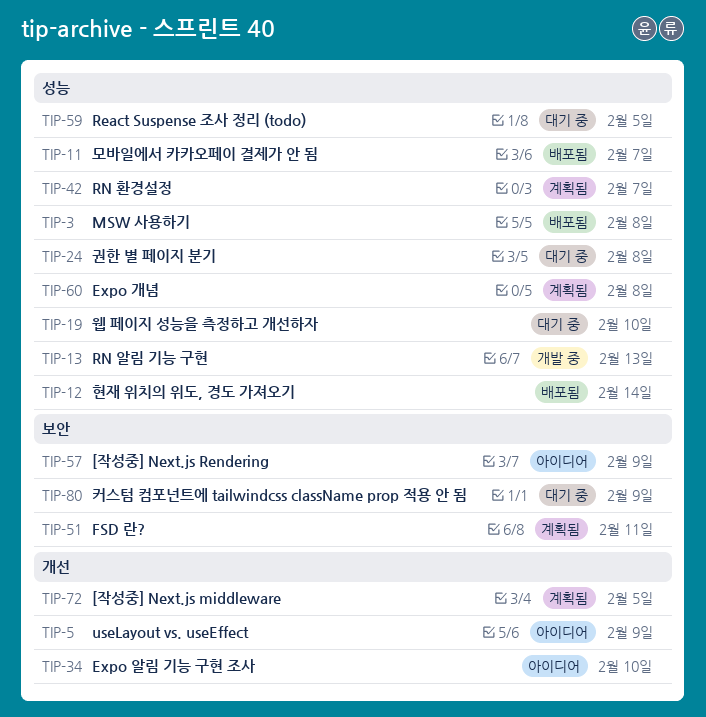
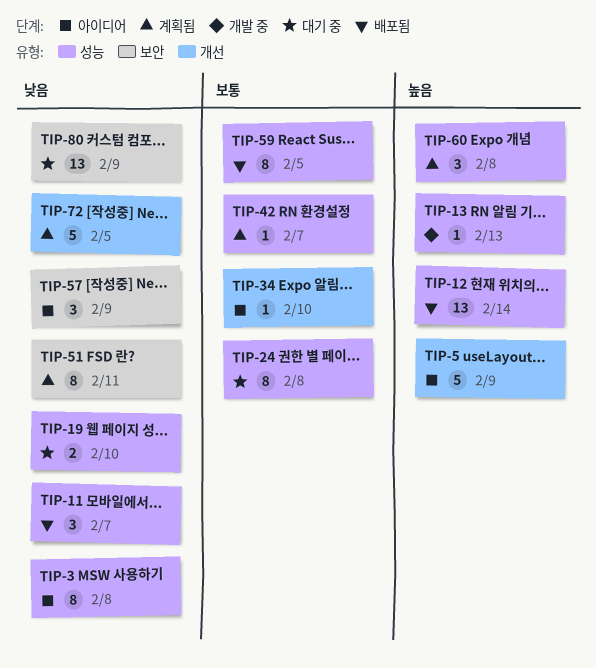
TIP-3, status: 배포됨 -> 아이디어
TIP-59, status: 대기 중 -> 배포됨

